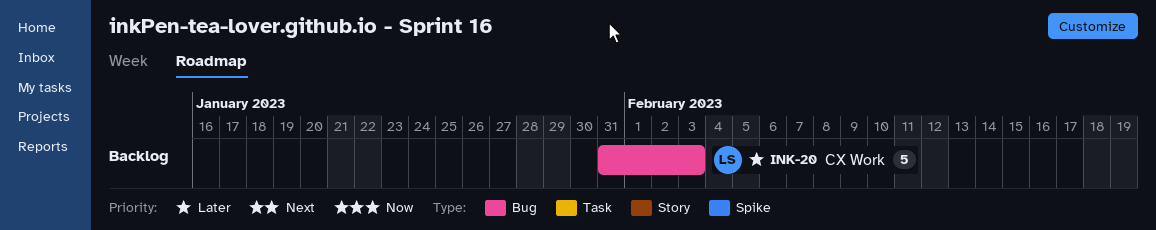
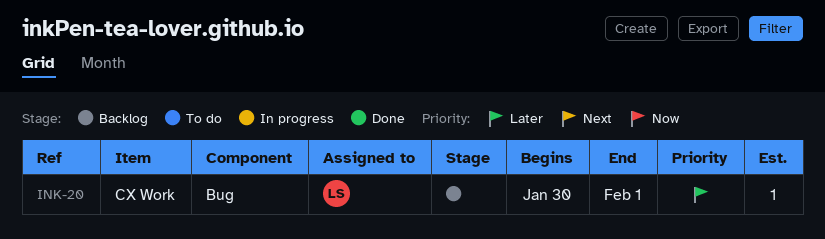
INK-20, estimate: 5 -> 1
INK-20, start: Jan 31 -> Jan 30
INK-20, due: Feb 3 -> Feb 1

